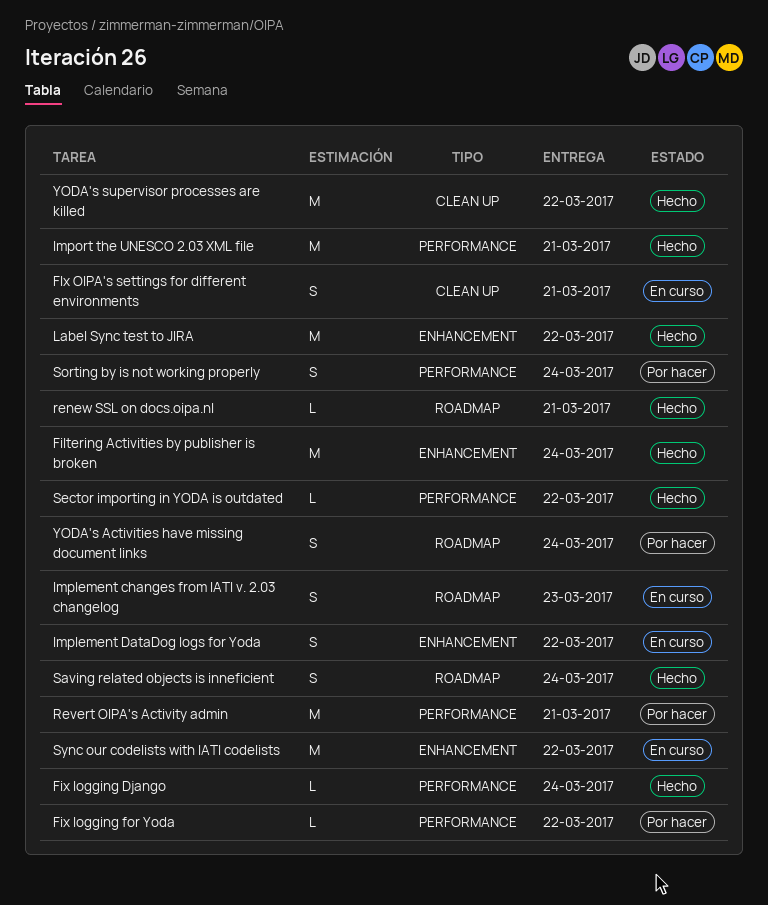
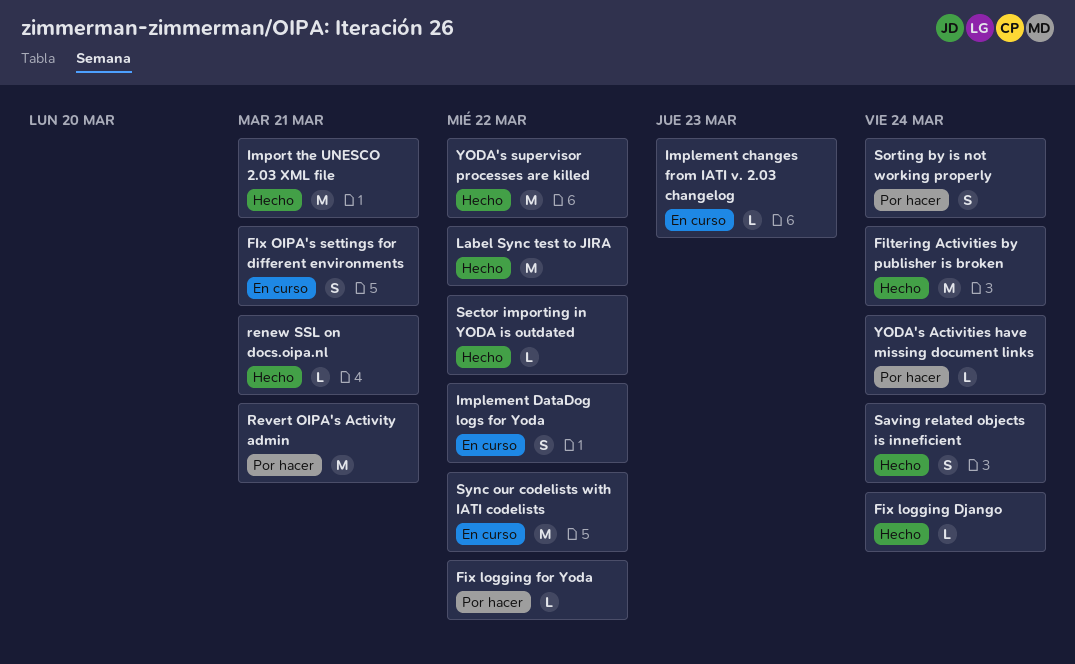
Implement changes from IATI v. 2.03 changelog, estimate: S -> L
YODA's Activities have missing document links, estimate: S -> L

